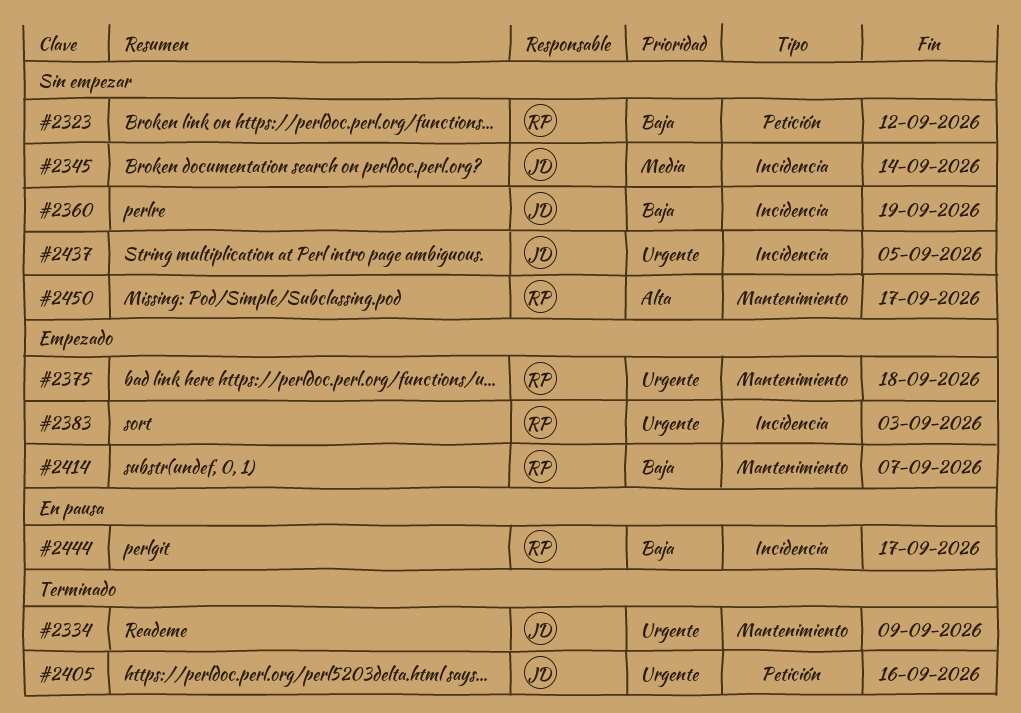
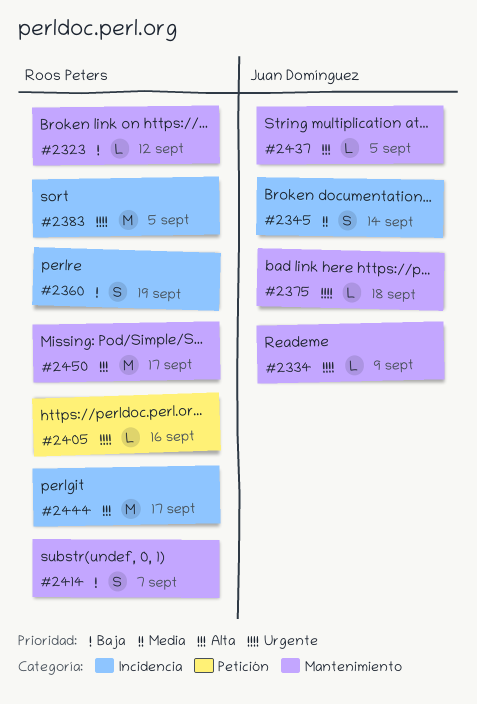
#2323, label: Petición -> Mantenimiento
#2360, owner: Juan Domínguez -> Roos Peters
#2375, owner: Roos Peters -> Juan Domínguez
#2383, due: Sep 3 -> Sep 5
#2405, owner: Juan Domínguez -> Roos Peters
#2437, priority: Urgente -> Alta
#2437, label: Incidencia -> Mantenimiento
#2444, priority: Baja -> Alta

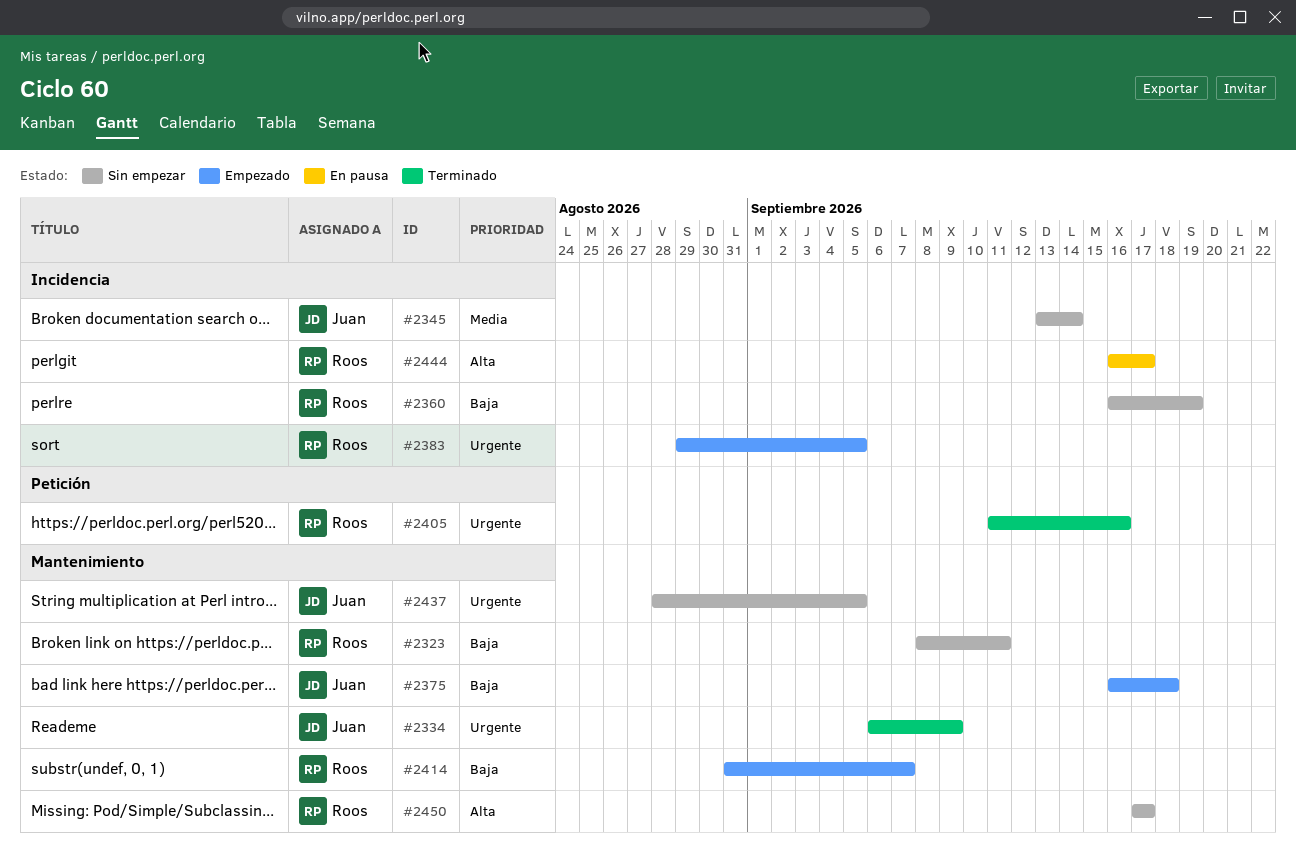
#2323, due: Sep 12 -> Sep 11
#2375, priority: Urgente -> Baja
#2437, priority: Alta -> Urgente

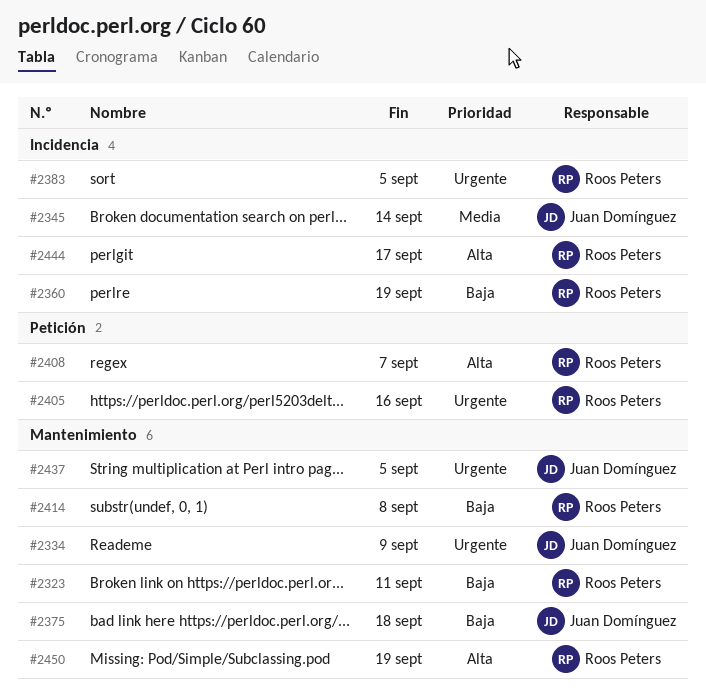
#2408: none -> present
#2414, due: Sep 7 -> Sep 8
#2450, due: Sep 17 -> Sep 19

